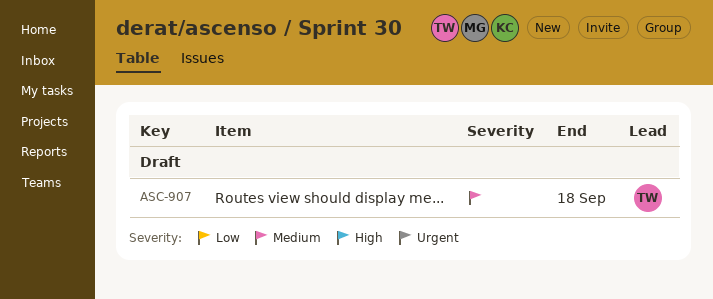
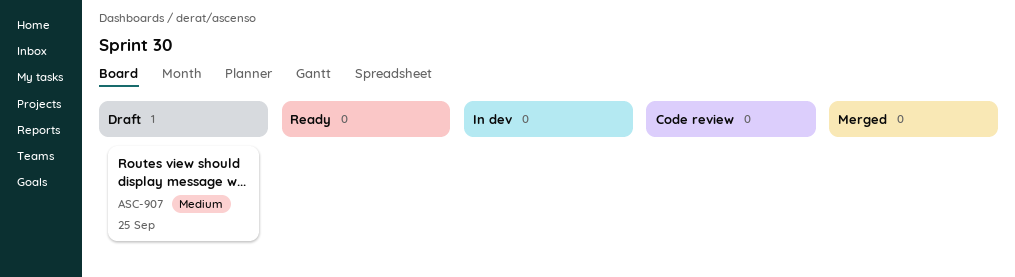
ASC-907, due: Sep 18 -> Sep 25

